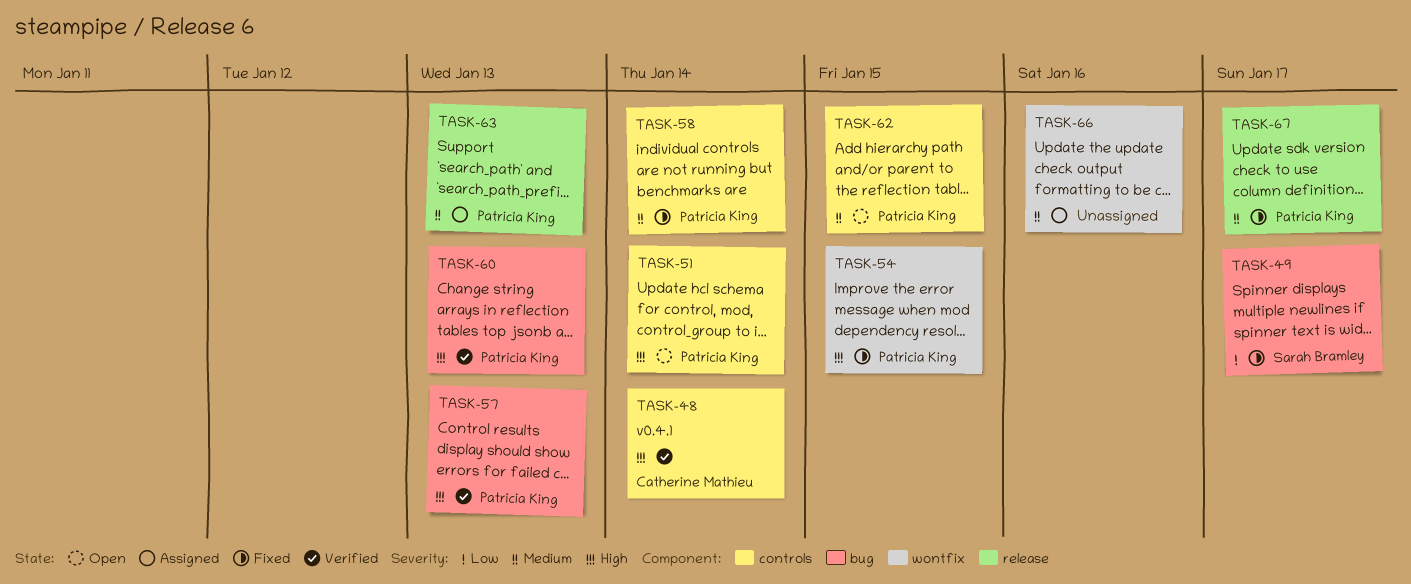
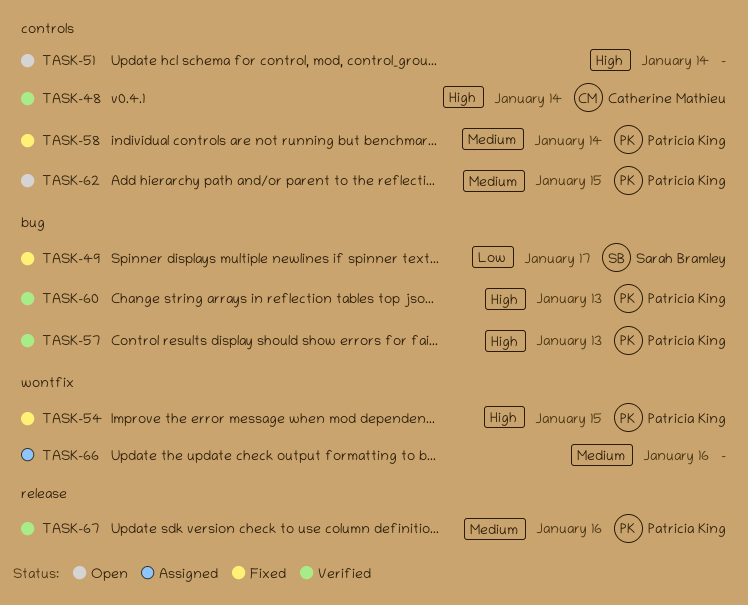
TASK-51, owner: Patricia King -> none
TASK-63: present -> none
TASK-67, status: Fixed -> Verified
TASK-67, due: Jan 17 -> Jan 16

